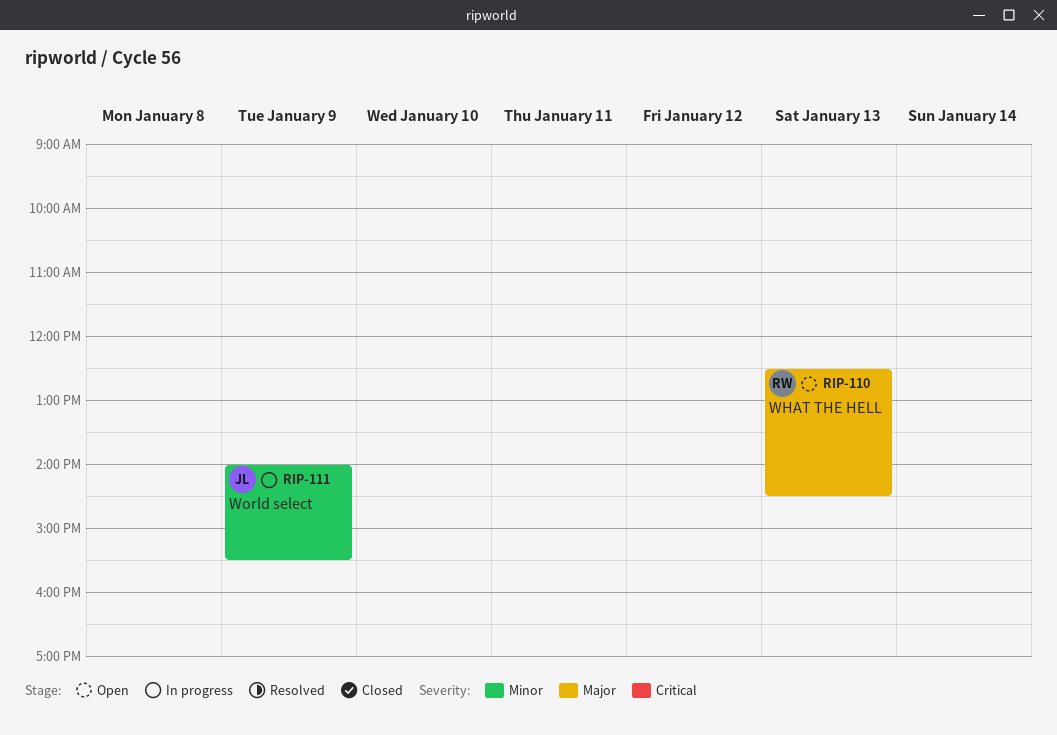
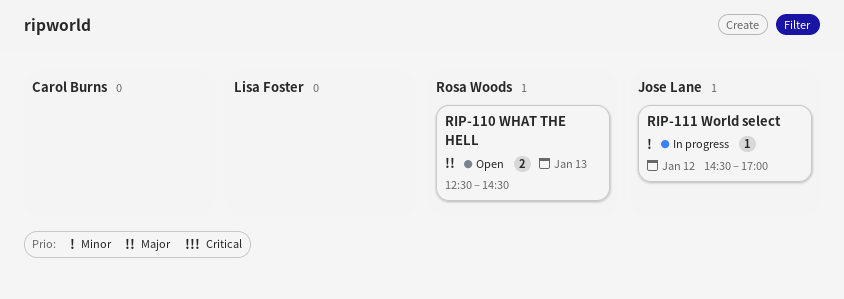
RIP-111, day: Jan 9 -> Jan 12
RIP-111, begins: 14:00 -> 14:30
RIP-111, ends: 15:30 -> 17:00

